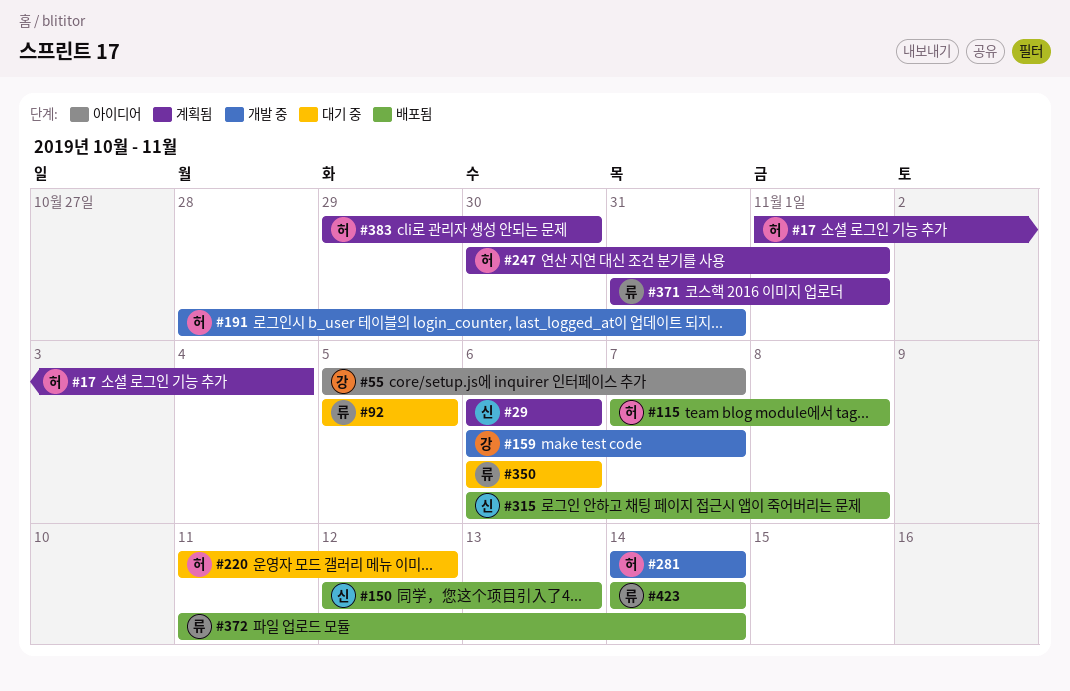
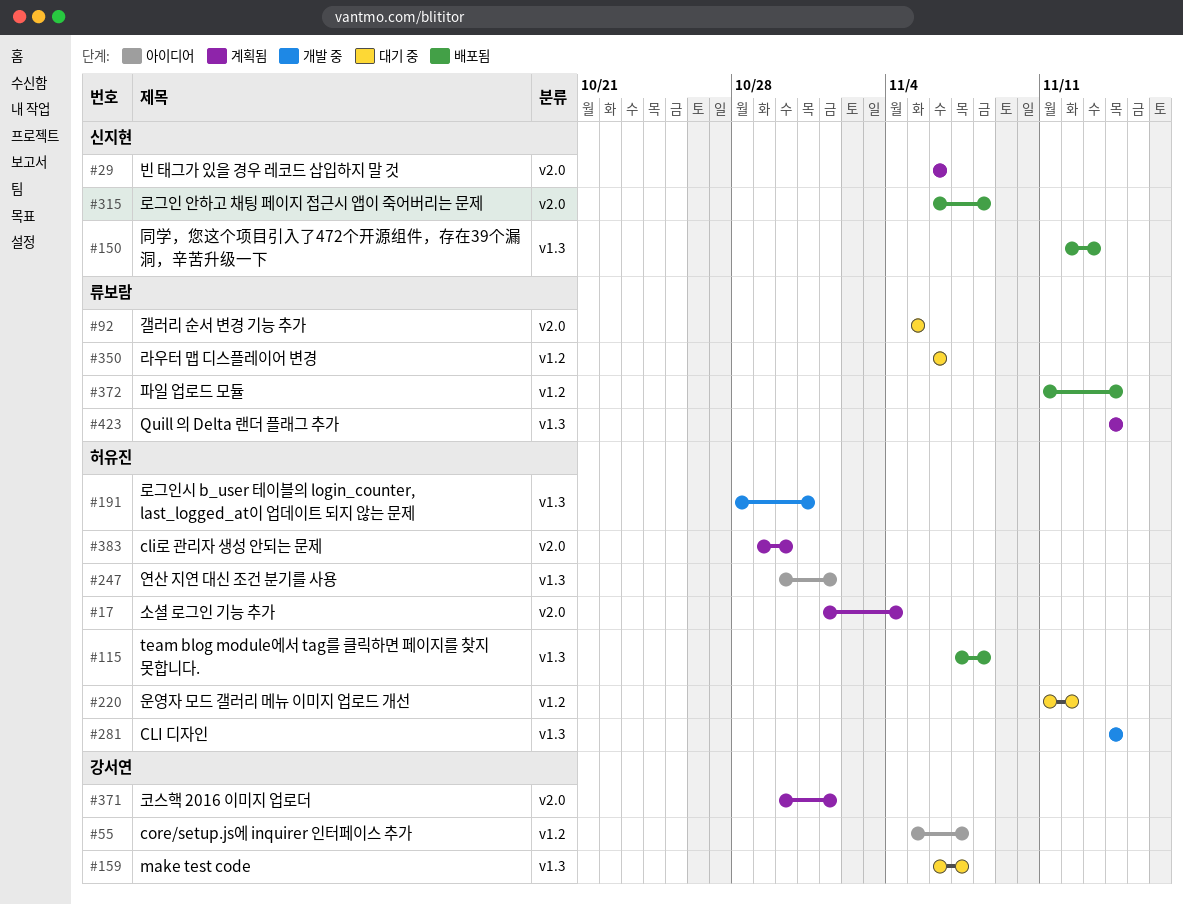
#159, status: 개발 중 -> 대기 중
#247, status: 계획됨 -> 아이디어
#371, owner: 류보람 -> 강서연
#371, start: Oct 31 -> Oct 30
#423, status: 배포됨 -> 계획됨

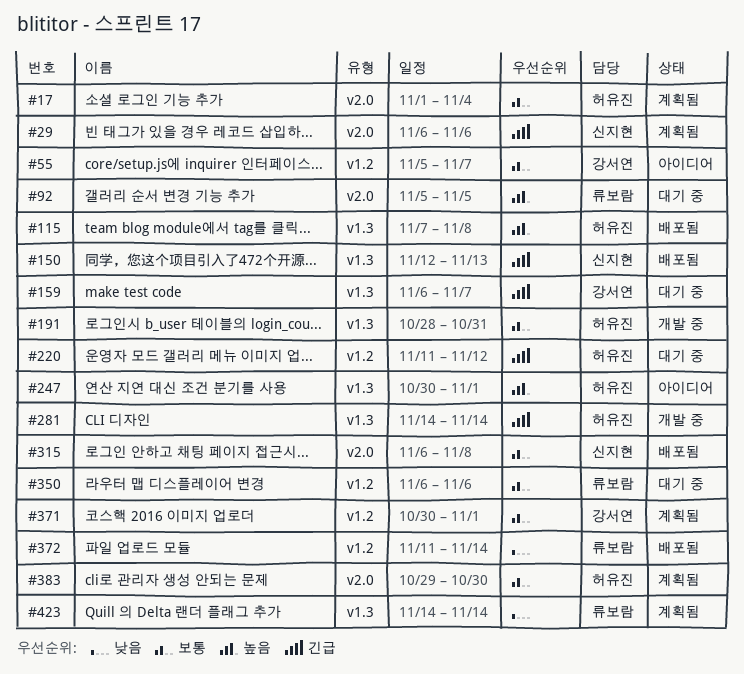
#371, label: v2.0 -> v1.2

